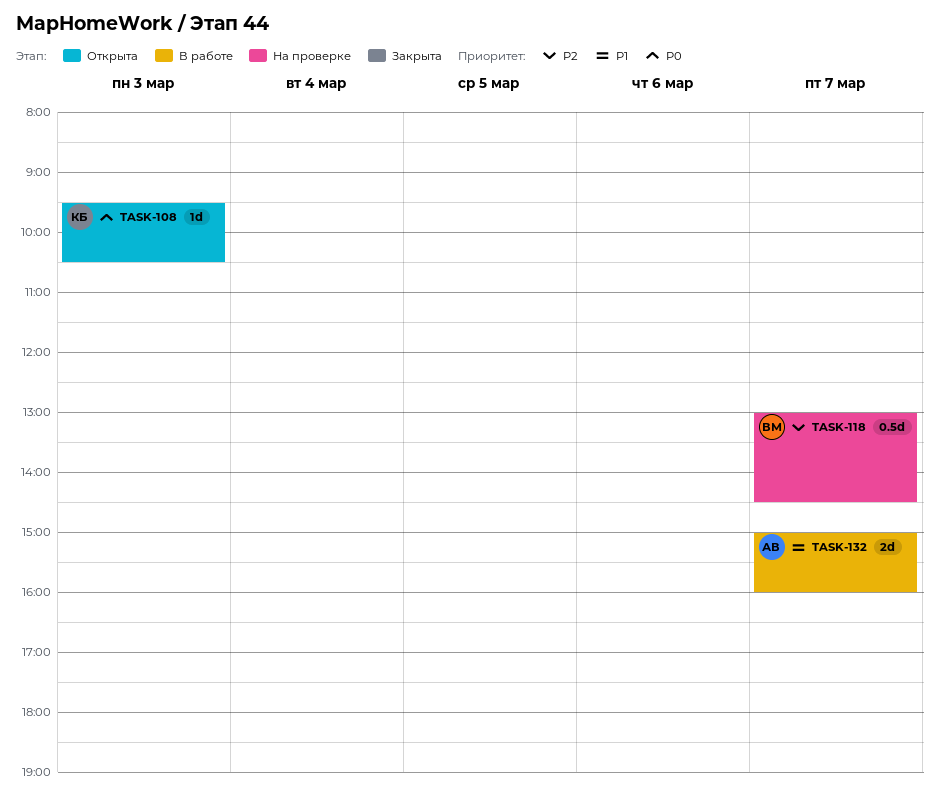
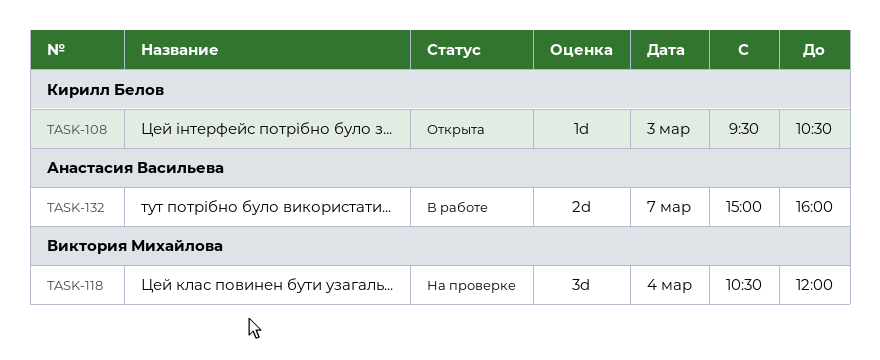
TASK-118, estimate: 0.5d -> 3d
TASK-118, day: Mar 7 -> Mar 4
TASK-118, begins: 13:00 -> 10:30
TASK-118, ends: 14:30 -> 12:00

